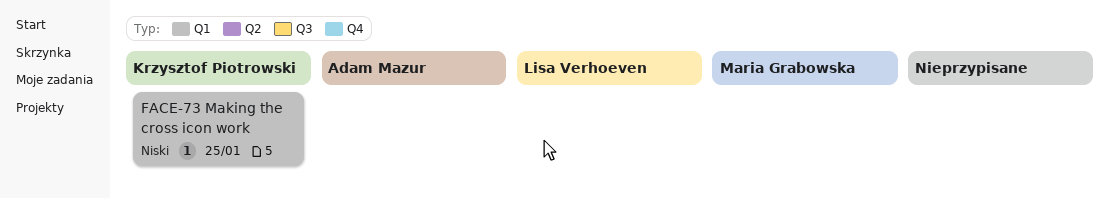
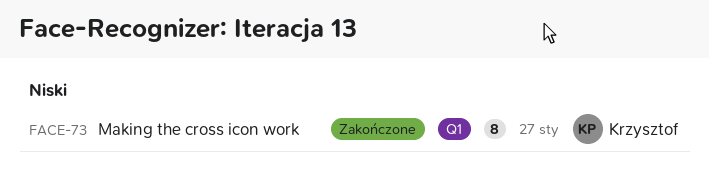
FACE-73, estimate: 1 -> 8
FACE-73, due: Jan 25 -> Jan 27

